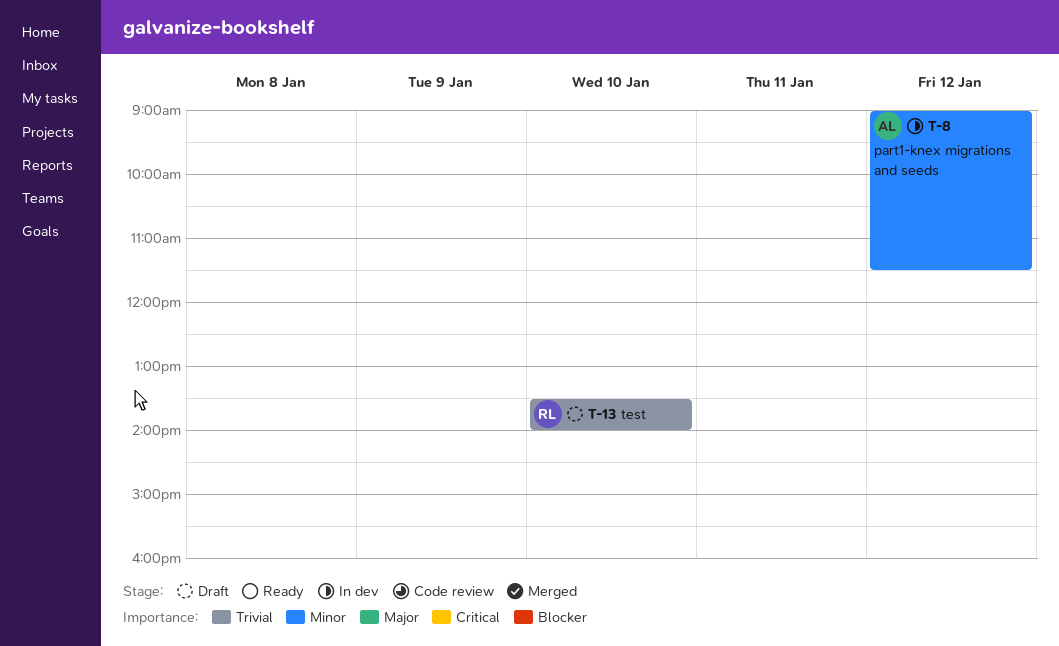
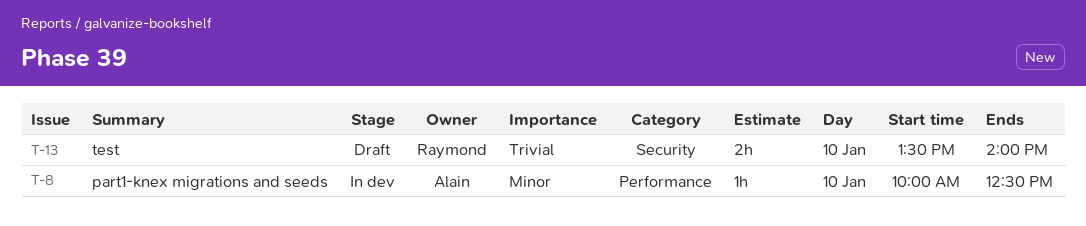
T-8, day: Jan 12 -> Jan 10
T-8, begins: 09:00 -> 10:00
T-8, ends: 11:30 -> 12:30

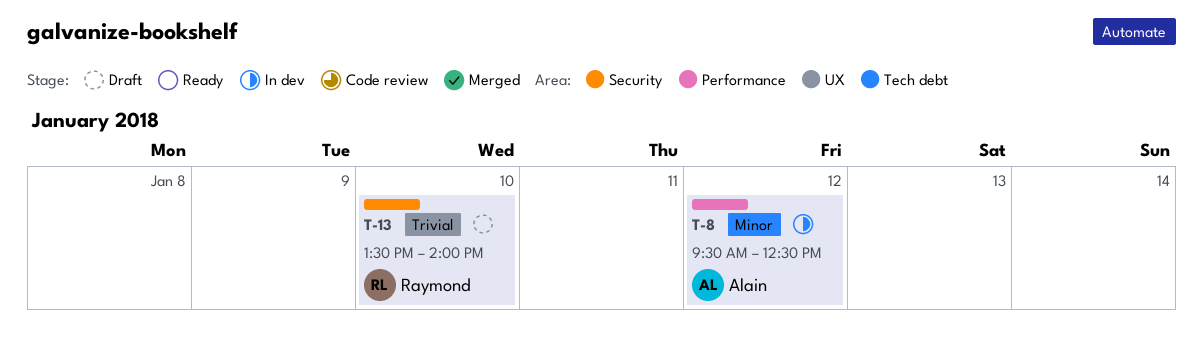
T-8, day: Jan 10 -> Jan 12
T-8, begins: 10:00 -> 09:30

